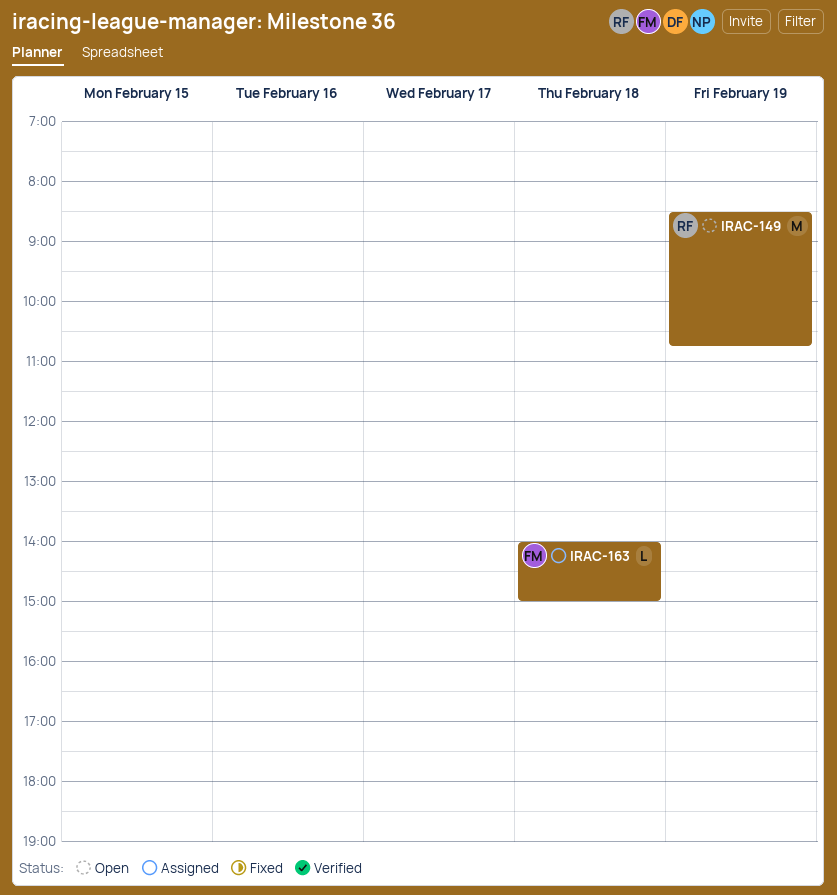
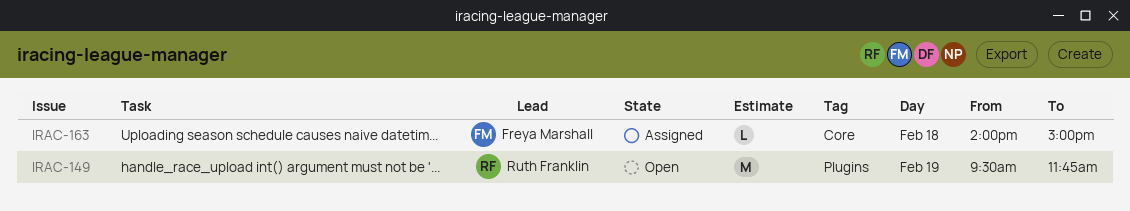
IRAC-149, begins: 08:30 -> 09:30
IRAC-149, ends: 10:45 -> 11:45

